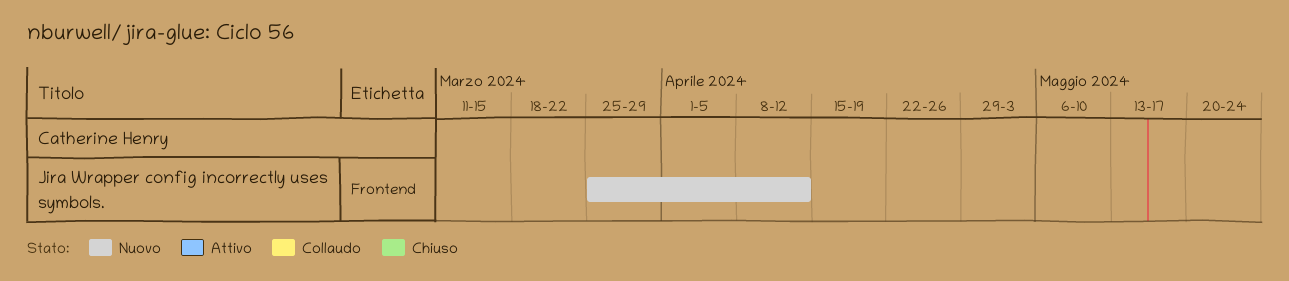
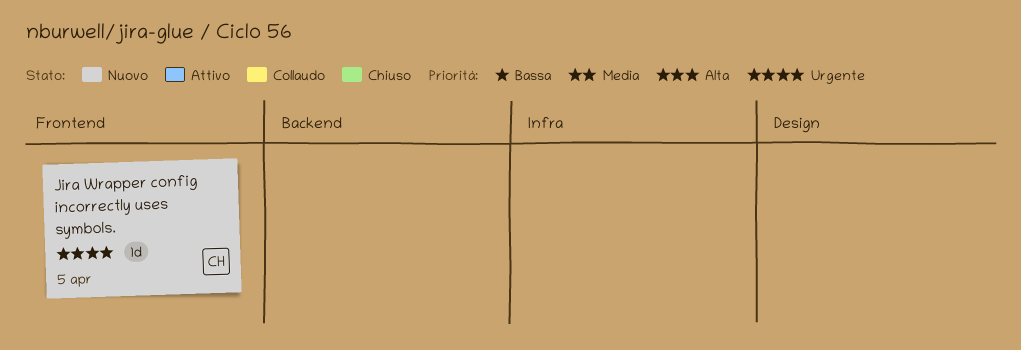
Jira Wrapper config incorrectly uses symbols., due: Apr 12 -> Apr 5

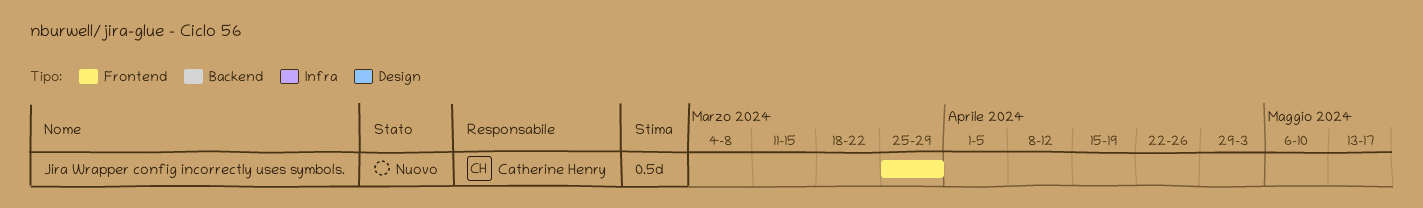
Jira Wrapper config incorrectly uses symbols., estimate: 1d -> 0.5d
Jira Wrapper config incorrectly uses symbols., due: Apr 5 -> Mar 29

